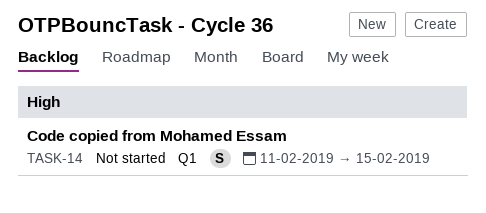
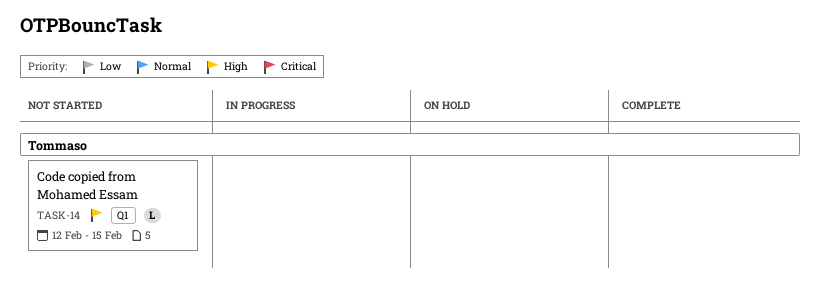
TASK-14, estimate: S -> L
TASK-14, start: Feb 11 -> Feb 12

